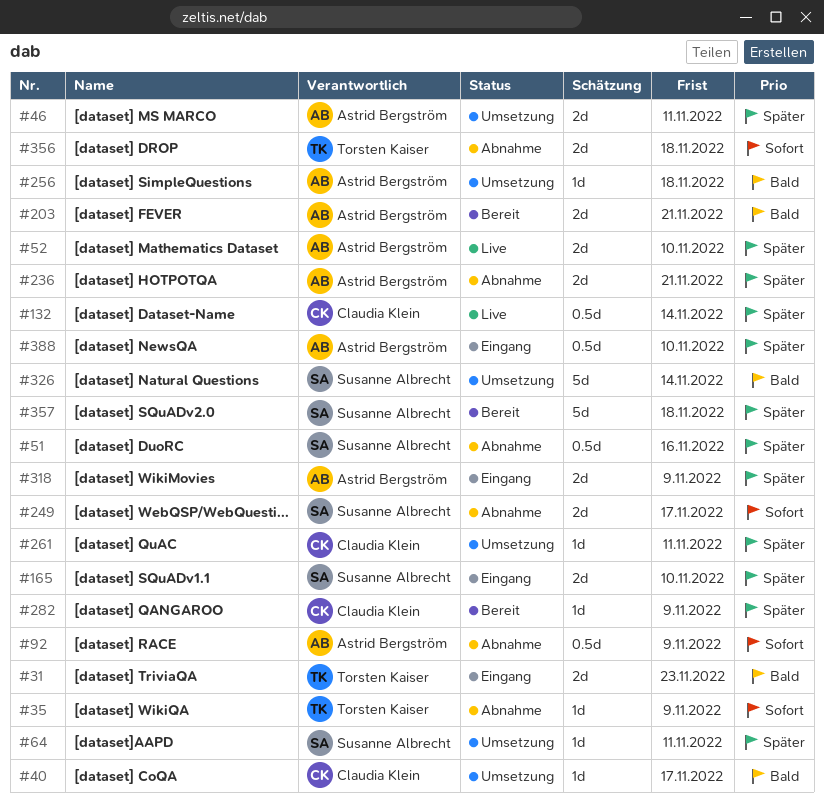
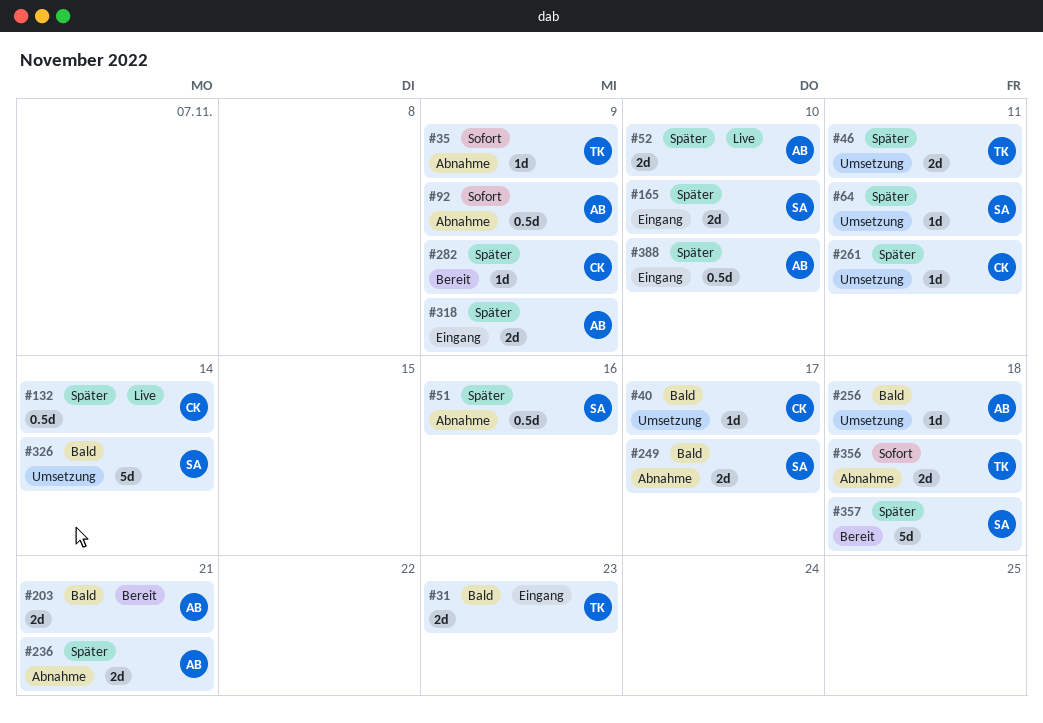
#46, owner: Astrid Bergström -> Torsten Kaiser
#249, priority: Sofort -> Bald

